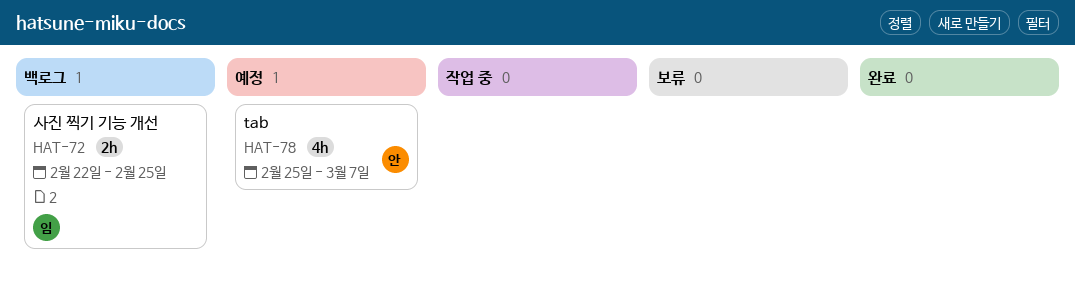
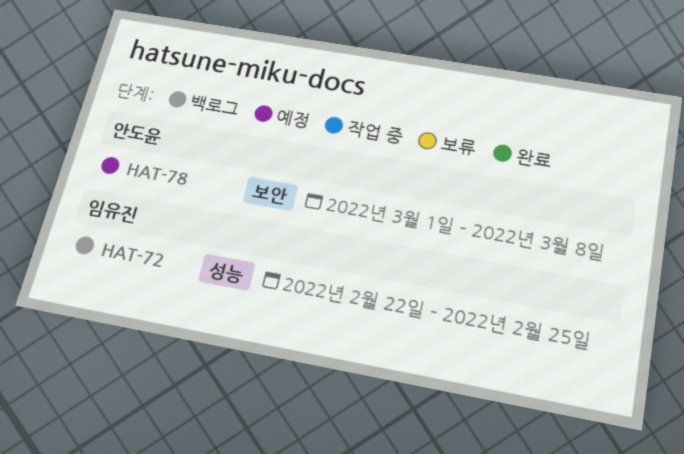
HAT-78, start: Feb 25 -> Mar 1
HAT-78, due: Mar 7 -> Mar 8

